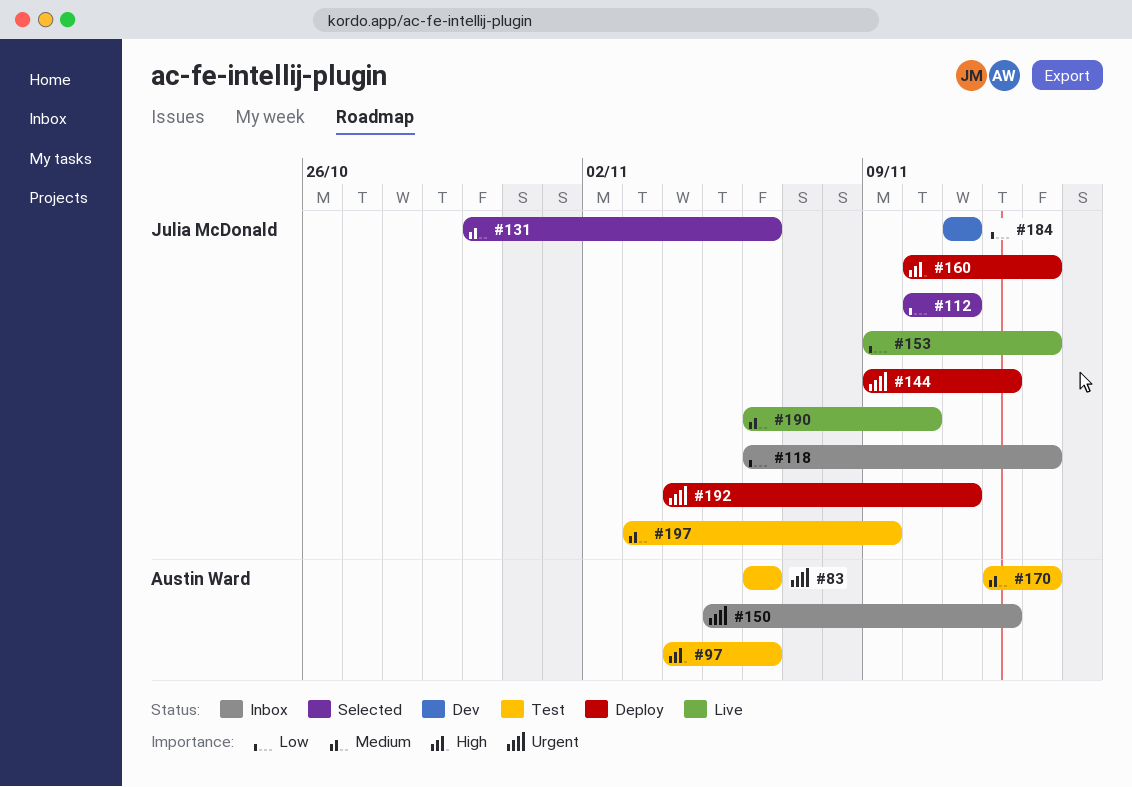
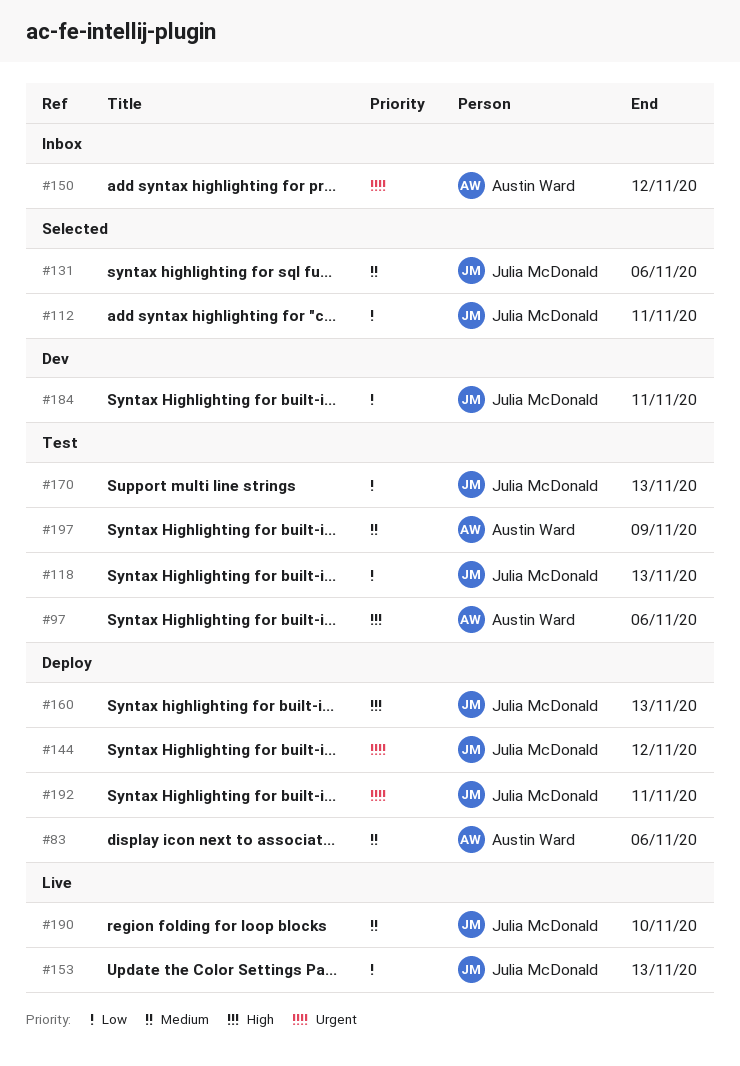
#83, status: Test -> Deploy
#83, priority: Urgent -> Medium
#118, status: Inbox -> Test
#170, owner: Austin Ward -> Julia McDonald
#170, priority: Medium -> Low
#197, owner: Julia McDonald -> Austin Ward

